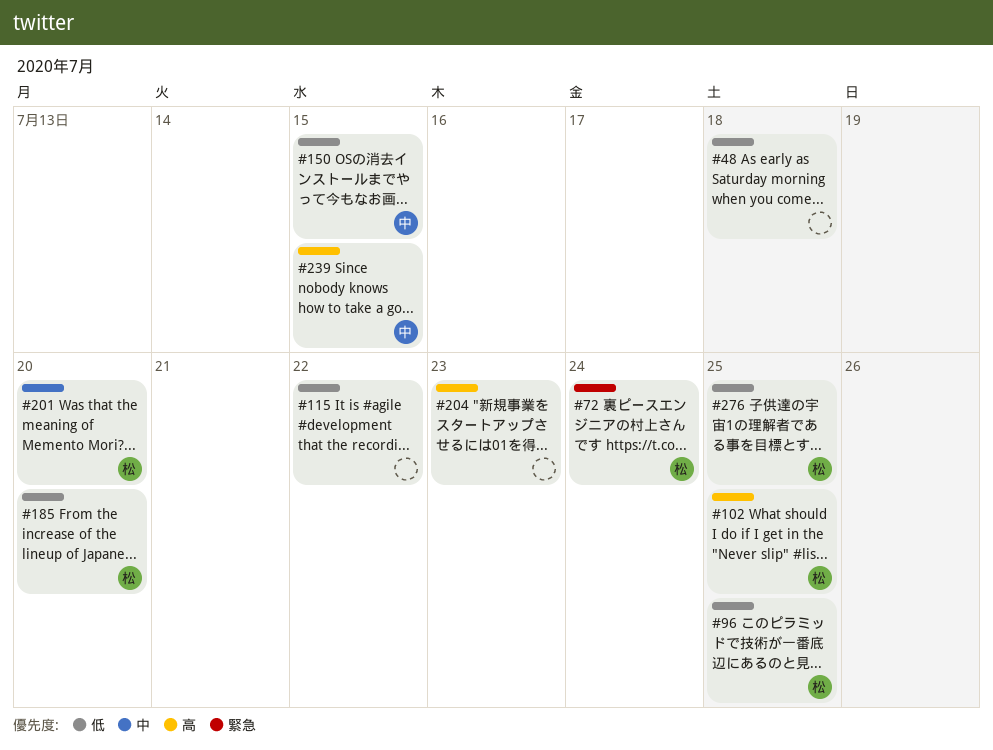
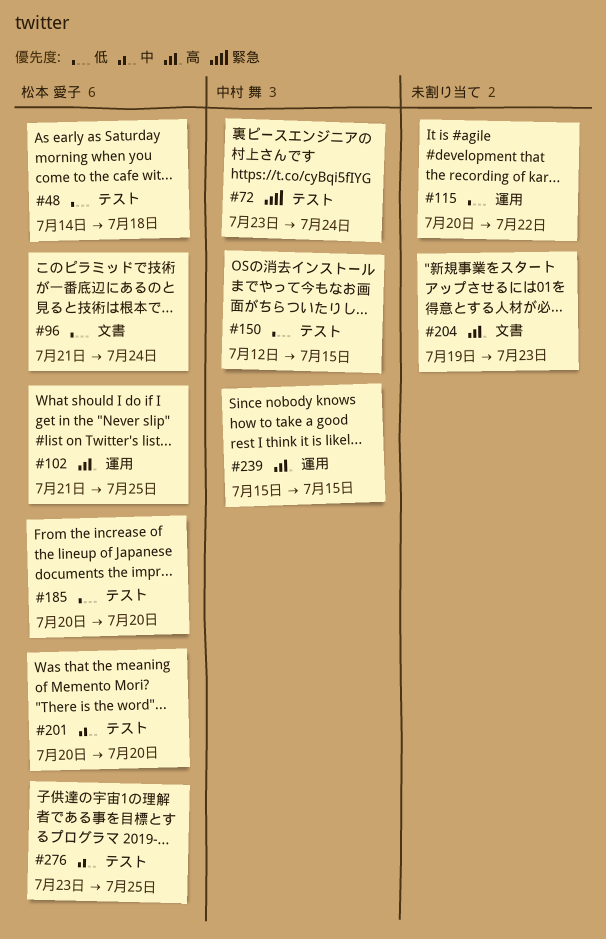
#48, owner: none -> 松本 愛子
#72, owner: 松本 愛子 -> 中村 舞
#96, due: Jul 25 -> Jul 24
#276, priority: 低 -> 中

